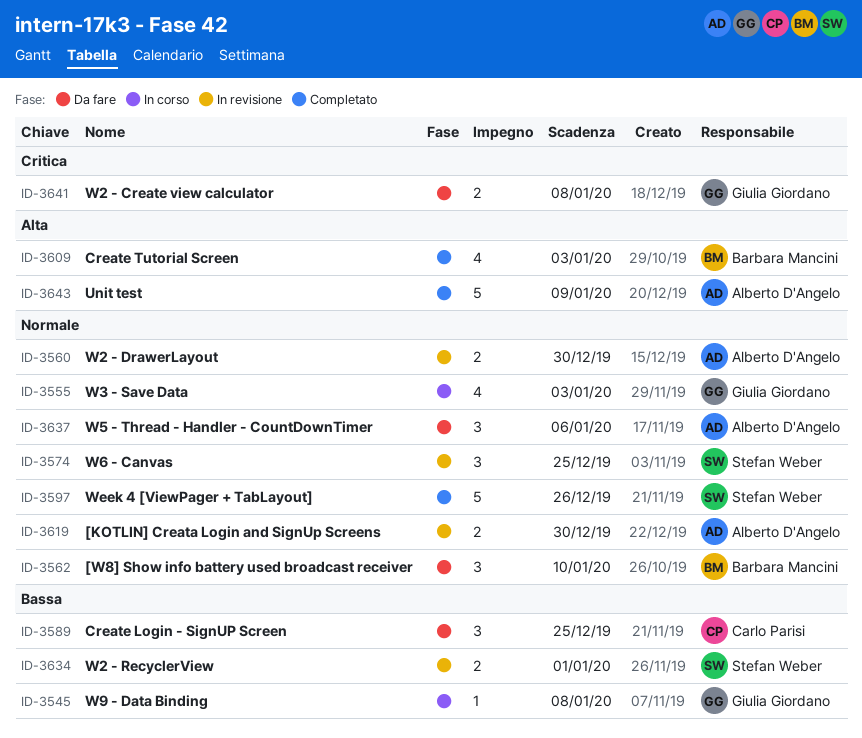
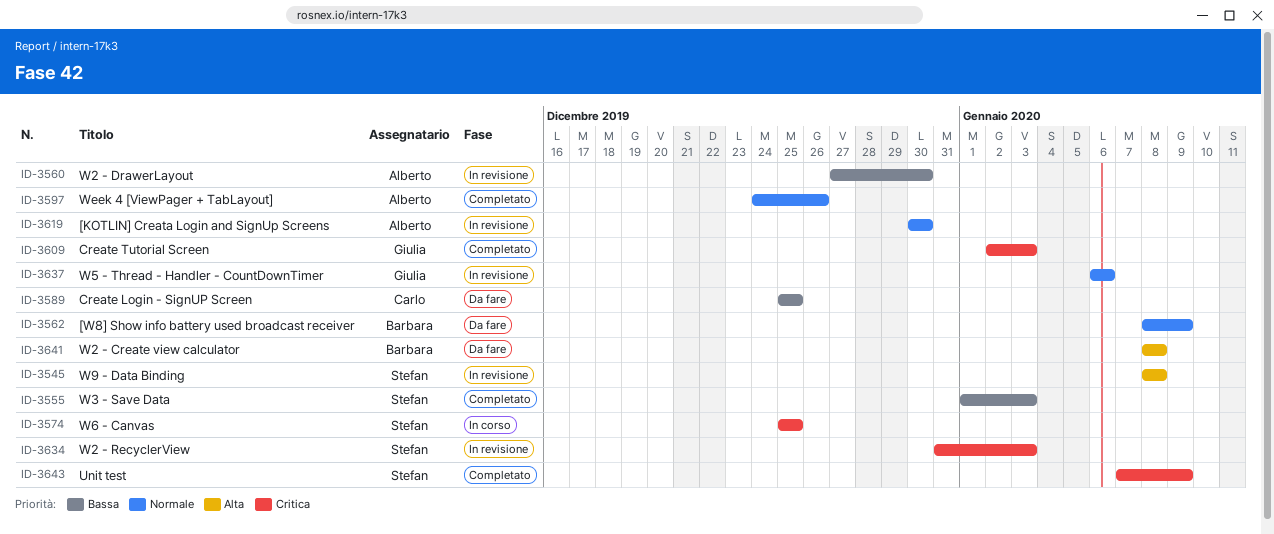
ID-3545, status: In corso -> In revisione
ID-3545, owner: Giulia Giordano -> Stefan Weber
ID-3545, priority: Bassa -> Alta
ID-3555, status: In corso -> Completato
ID-3555, owner: Giulia Giordano -> Stefan Weber
ID-3555, priority: Normale -> Bassa
ID-3560, priority: Normale -> Bassa
ID-3562, due: Jan 10 -> Jan 9
ID-3574, status: In revisione -> In corso
ID-3574, priority: Normale -> Critica
ID-3597, owner: Stefan Weber -> Alberto D'Angelo
ID-3609, owner: Barbara Mancini -> Giulia Giordano
ID-3609, priority: Alta -> Critica
ID-3634, priority: Bassa -> Critica
ID-3634, due: Jan 1 -> Jan 3
ID-3637, status: Da fare -> In revisione
ID-3637, owner: Alberto D'Angelo -> Giulia Giordano
ID-3641, owner: Giulia Giordano -> Barbara Mancini
ID-3641, priority: Critica -> Alta
ID-3643, owner: Alberto D'Angelo -> Stefan Weber
ID-3643, priority: Alta -> Critica

